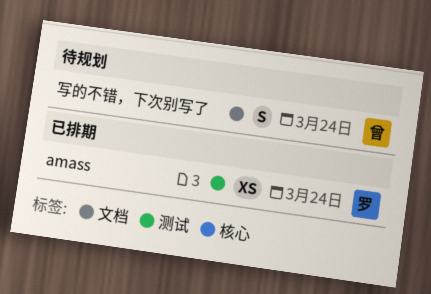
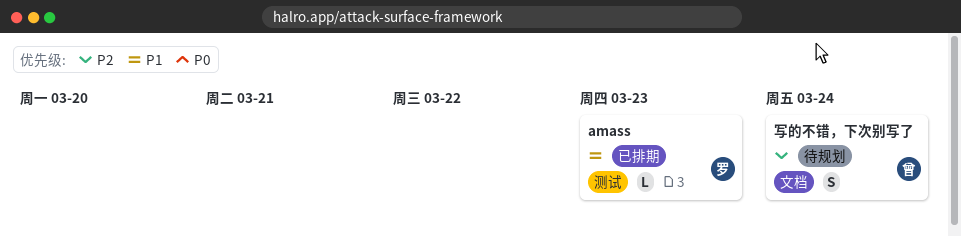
amass, estimate: XS -> L
amass, due: Mar 24 -> Mar 23

